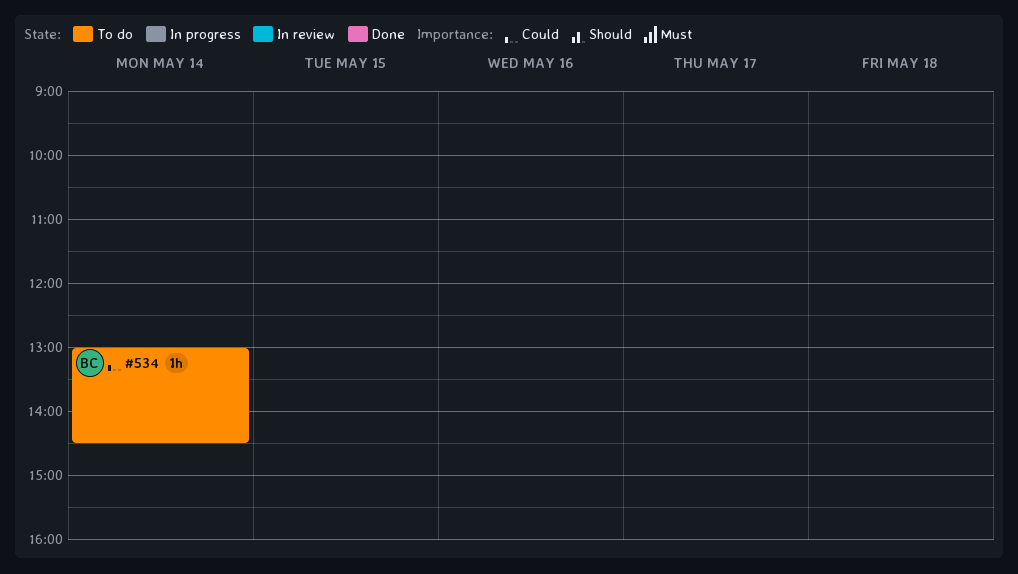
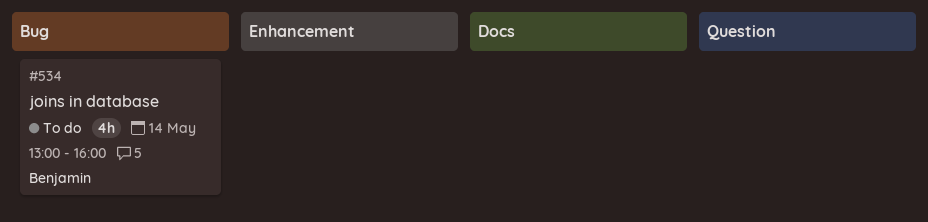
#534, estimate: 1h -> 4h
#534, ends: 14:30 -> 16:00

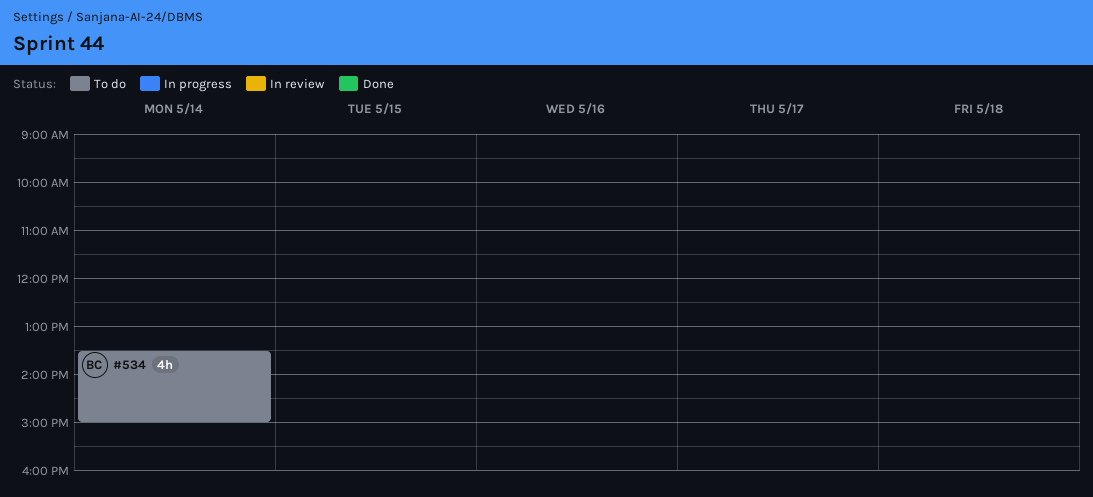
#534, begins: 13:00 -> 13:30
#534, ends: 16:00 -> 15:00

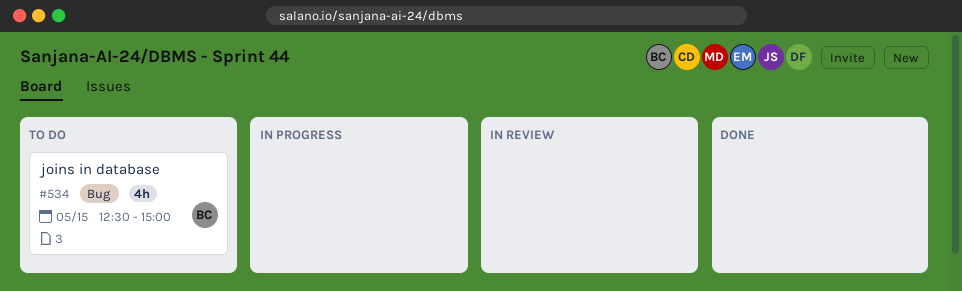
#534, day: May 14 -> May 15
#534, begins: 13:30 -> 12:30

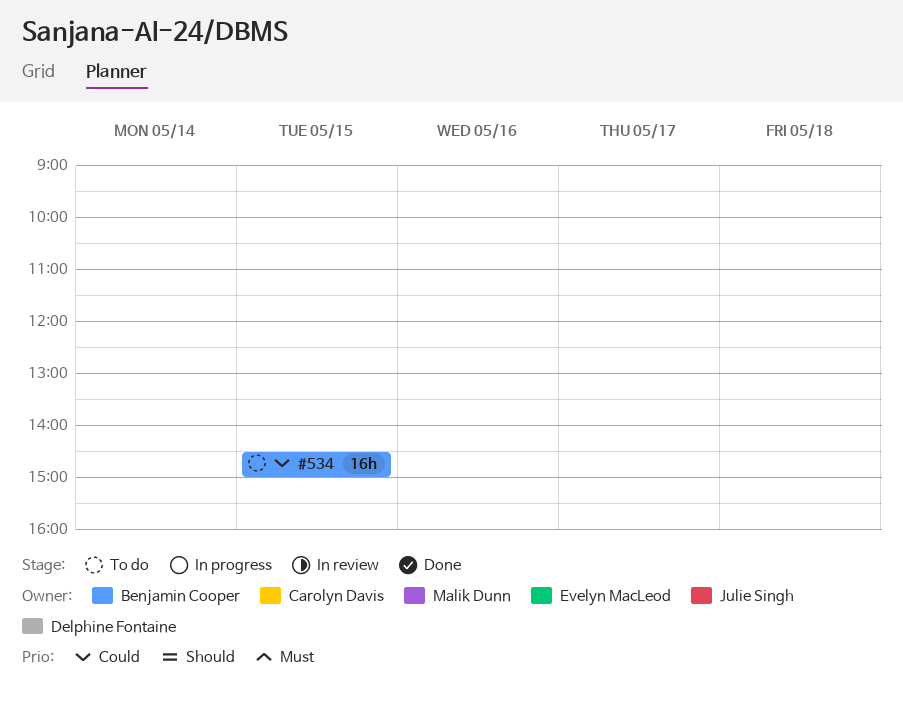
#534, estimate: 4h -> 16h
#534, begins: 12:30 -> 14:30

